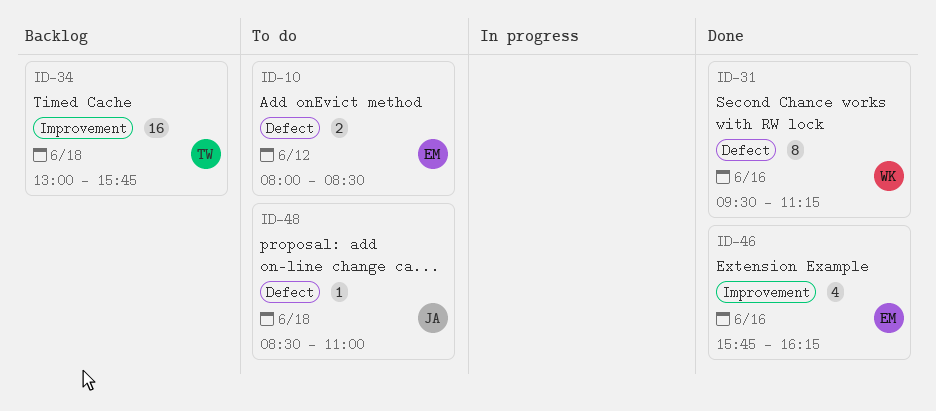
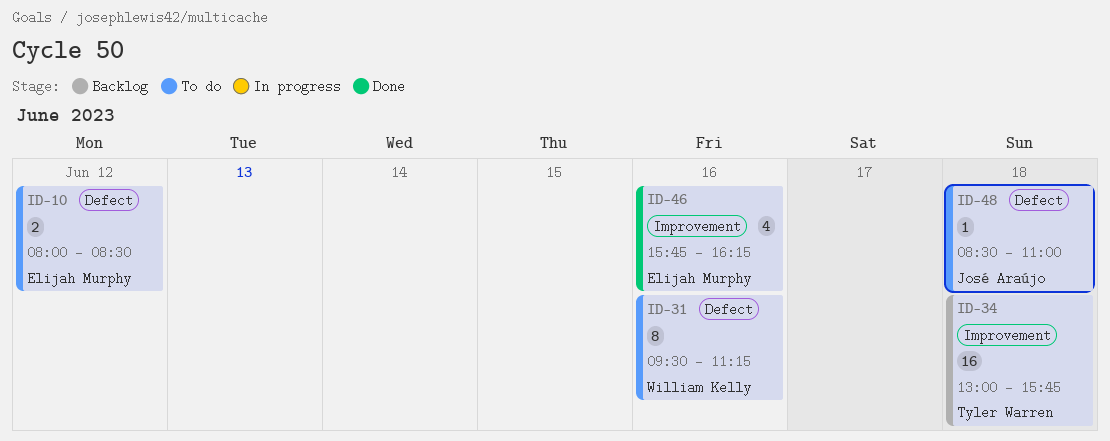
ID-31, status: Done -> To do

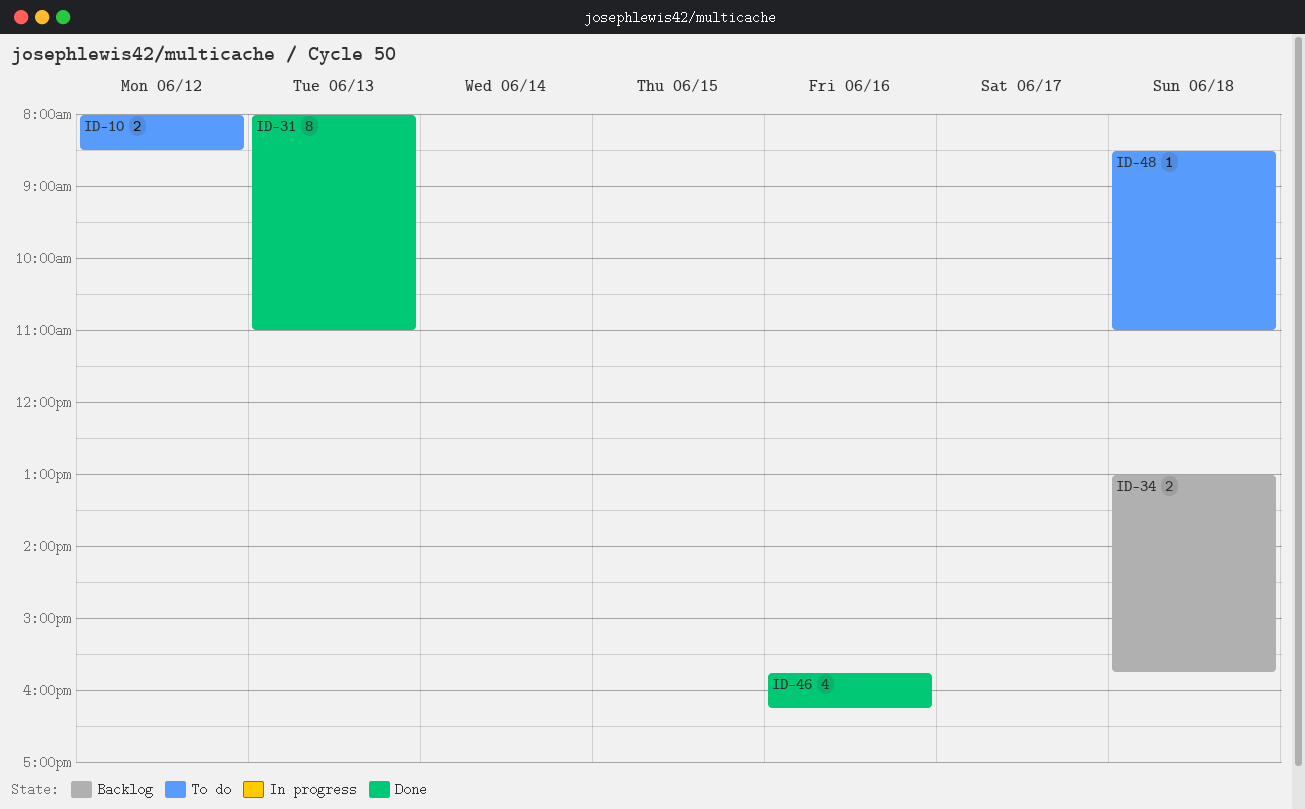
ID-31, status: To do -> Done
ID-31, day: Jun 16 -> Jun 13
ID-31, begins: 09:30 -> 08:00
ID-31, ends: 11:15 -> 11:00
ID-34, estimate: 16 -> 2

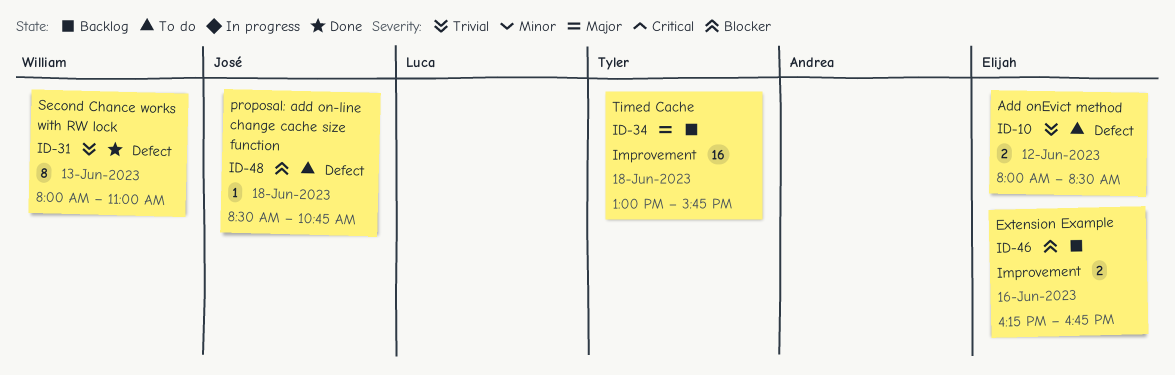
ID-34, estimate: 2 -> 16
ID-46, status: Done -> Backlog
ID-46, estimate: 4 -> 2
ID-46, begins: 15:45 -> 16:15
ID-46, ends: 16:15 -> 16:45
ID-48, ends: 11:00 -> 10:45

